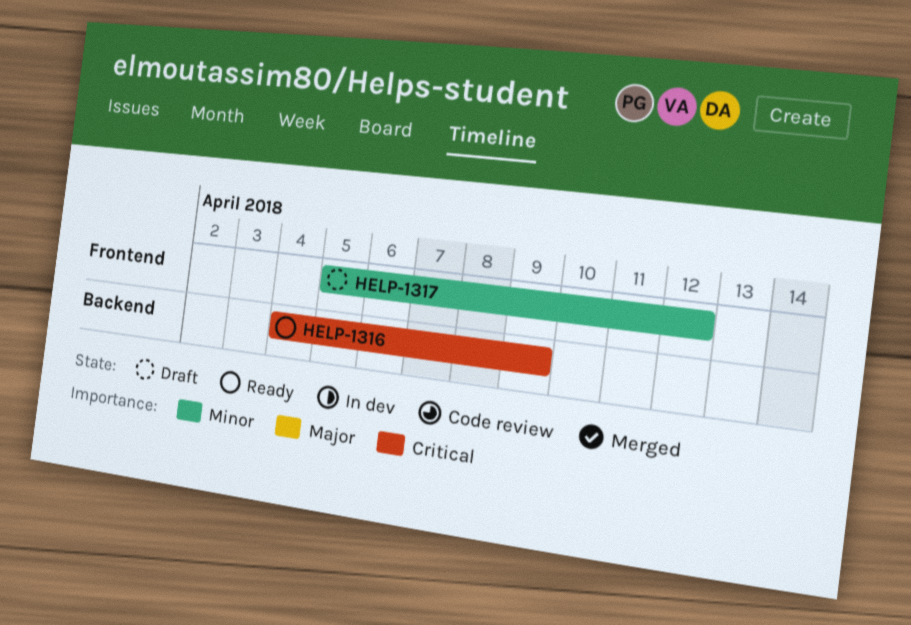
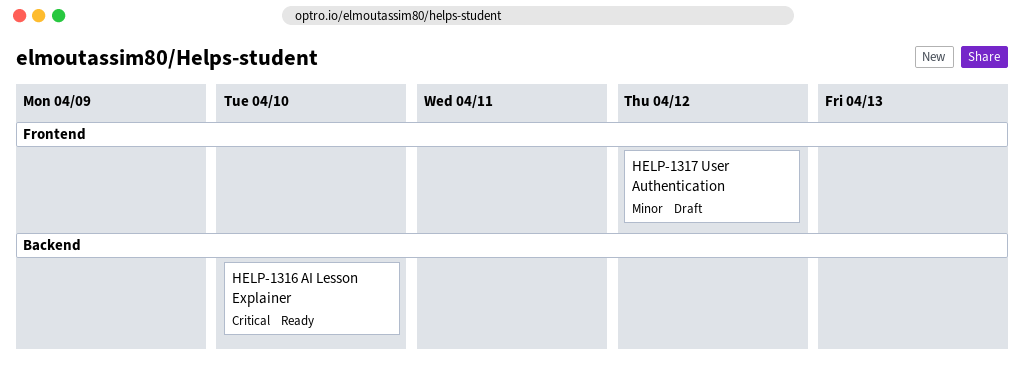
HELP-1316, due: Apr 9 -> Apr 10

